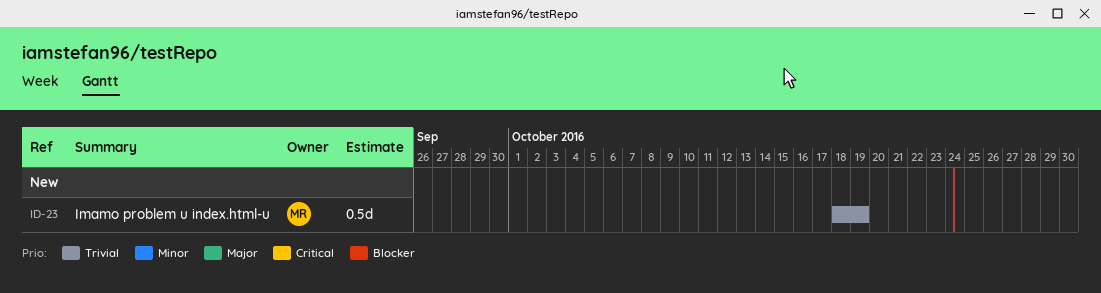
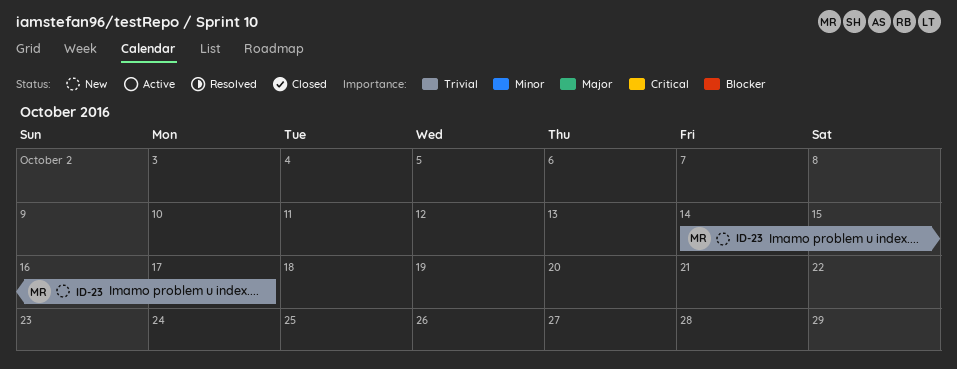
ID-23, start: Oct 18 -> Oct 14
ID-23, due: Oct 19 -> Oct 17

